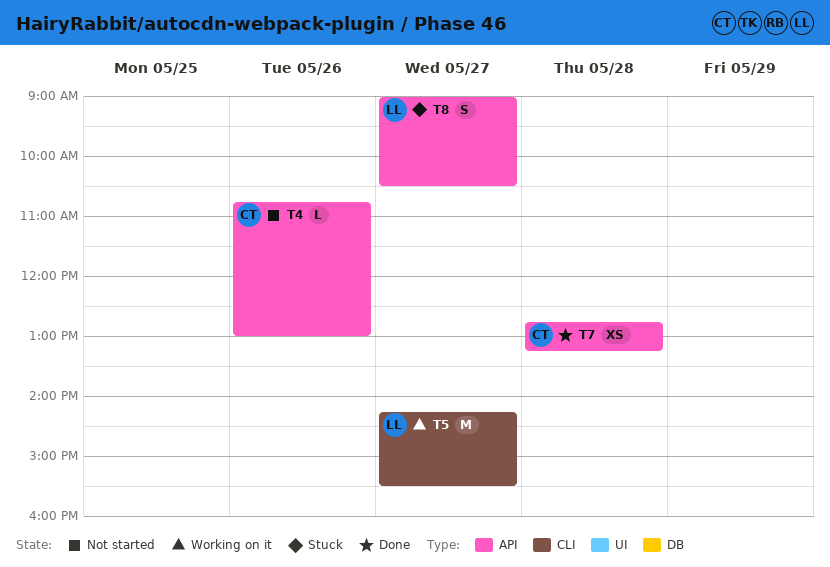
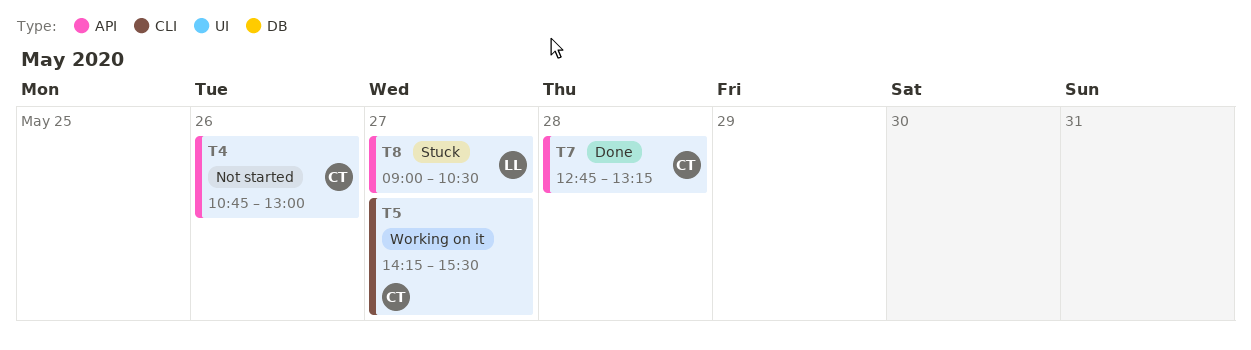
T5, owner: LL -> CT

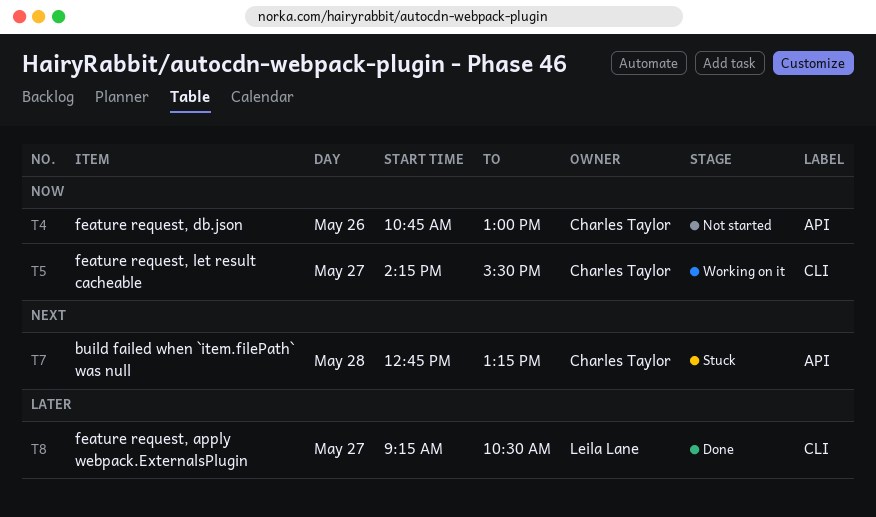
T7, status: Done -> Stuck
T8, status: Stuck -> Done
T8, label: API -> CLI
T8, begins: 09:00 -> 09:15

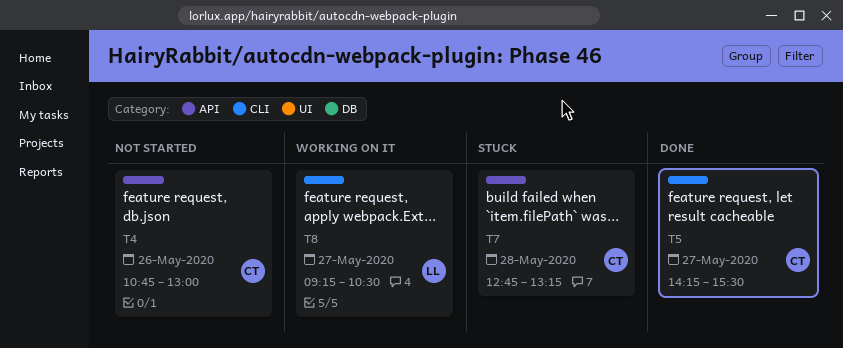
T5, status: Working on it -> Done
T8, status: Done -> Working on it

